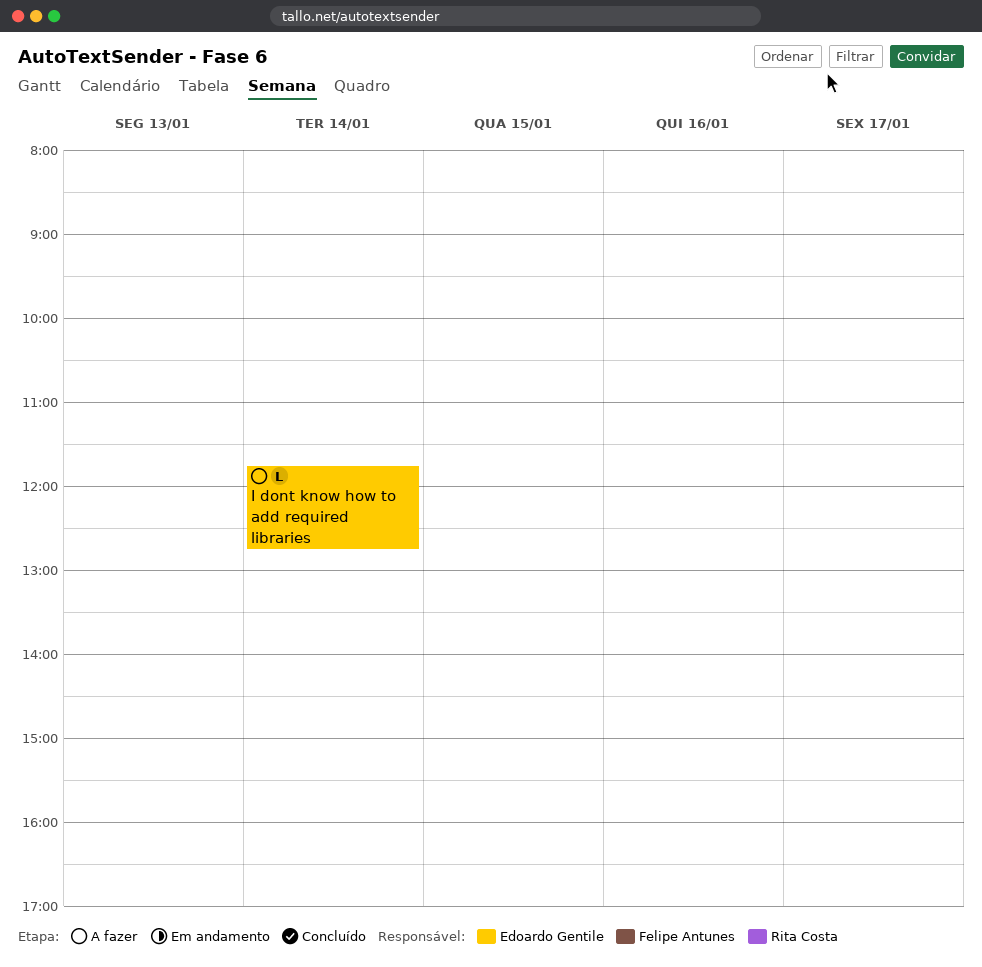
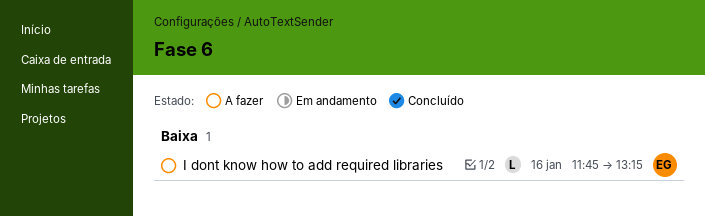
I dont know how to add required libraries, day: Jan 14 -> Jan 16
I dont know how to add required libraries, ends: 12:45 -> 13:15

